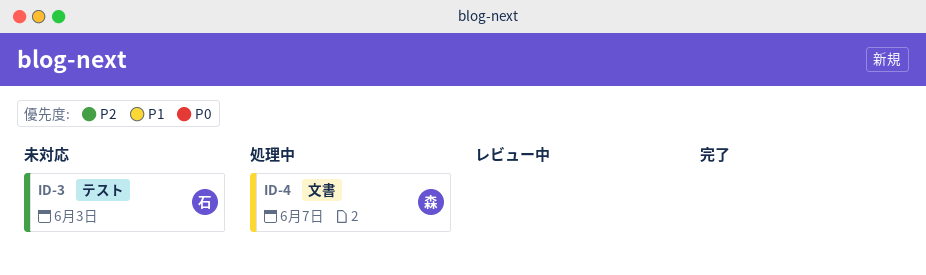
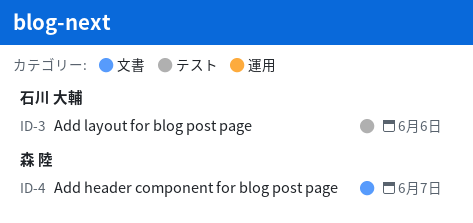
ID-3, due: Jun 3 -> Jun 6

